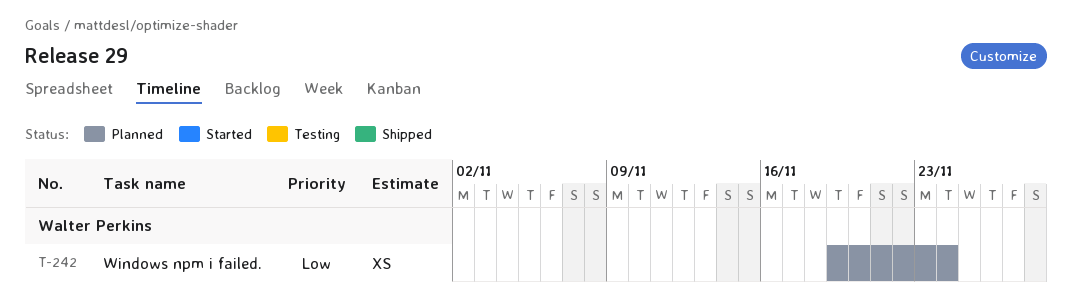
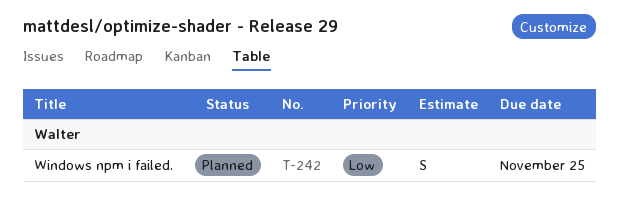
T-242, estimate: XS -> S
T-242, due: Nov 24 -> Nov 25

